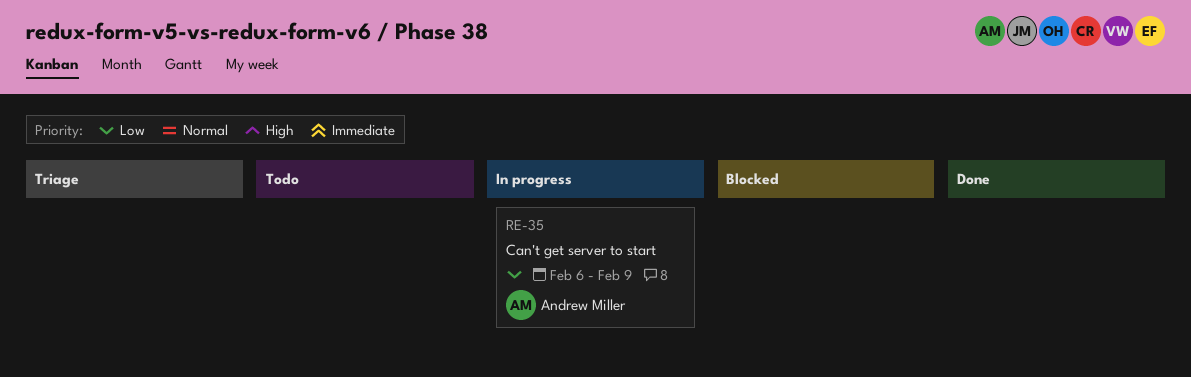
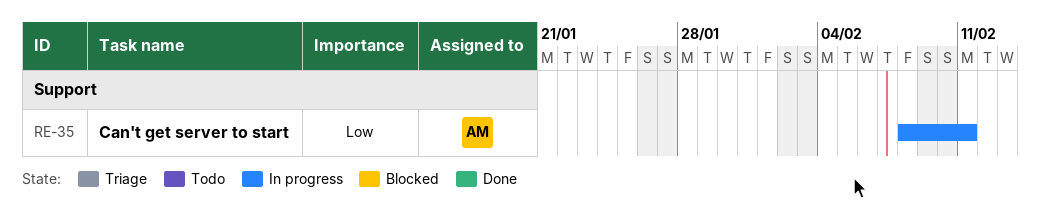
RE-35, start: Feb 6 -> Feb 8
RE-35, due: Feb 9 -> Feb 11

